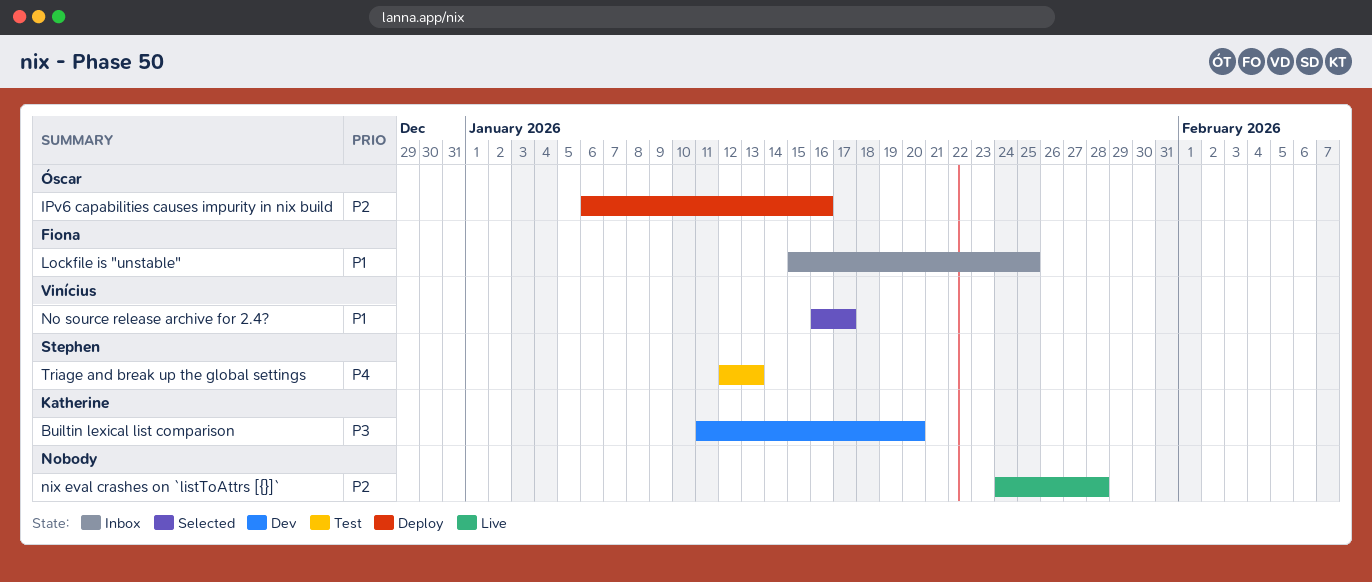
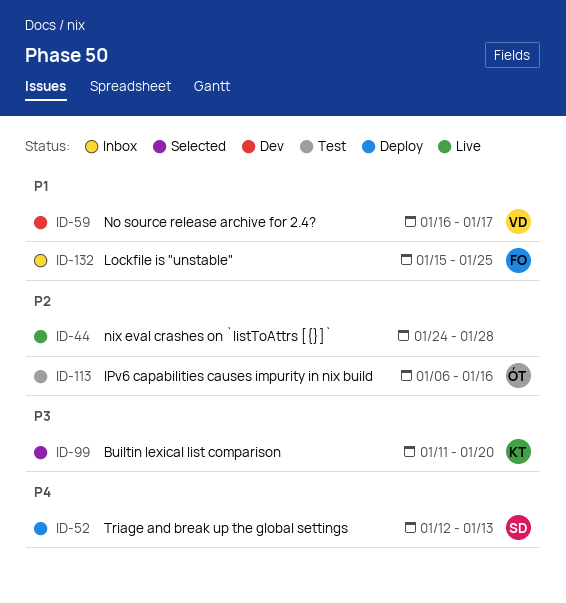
Builtin lexical list comparison, status: Dev -> Selected
IPv6 capabilities causes impurity in nix build, status: Deploy -> Test
No source release archive for 2.4?, status: Selected -> Dev
Triage and break up the global settings, status: Test -> Deploy

